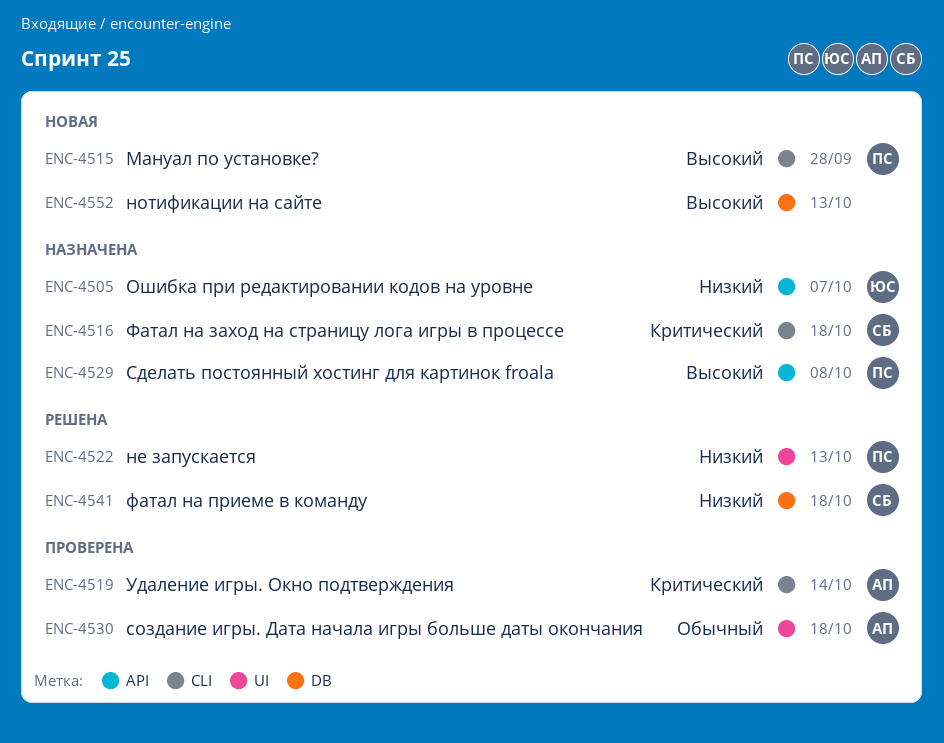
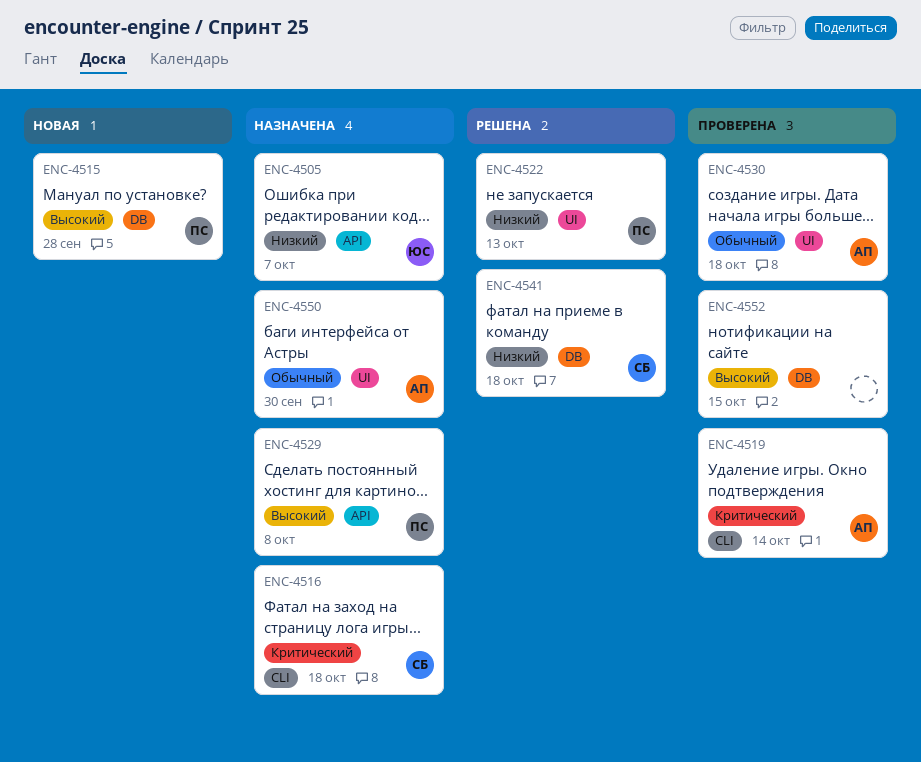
ENC-4515, label: CLI -> DB
ENC-4550: none -> present
ENC-4552, status: Новая -> Проверена
ENC-4552, due: Oct 13 -> Oct 15

